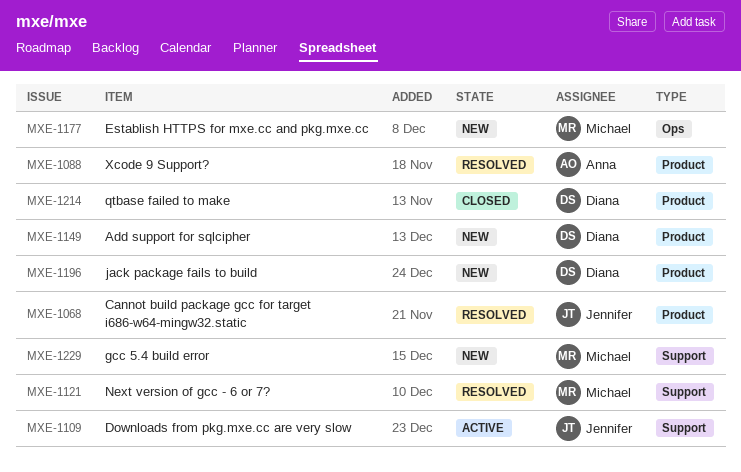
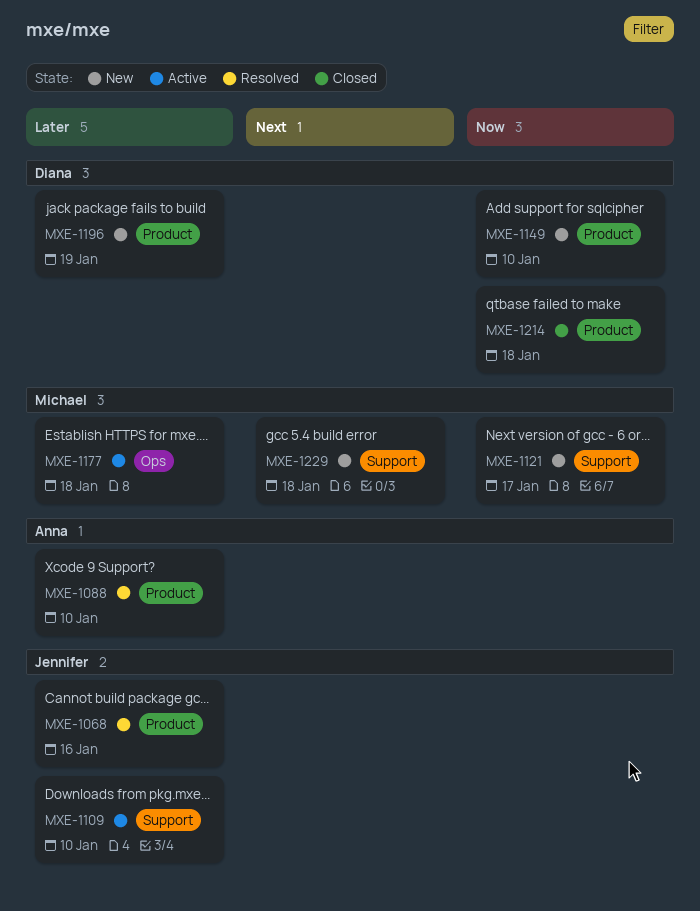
MXE-1121, status: Resolved -> New
MXE-1177, status: New -> Active

